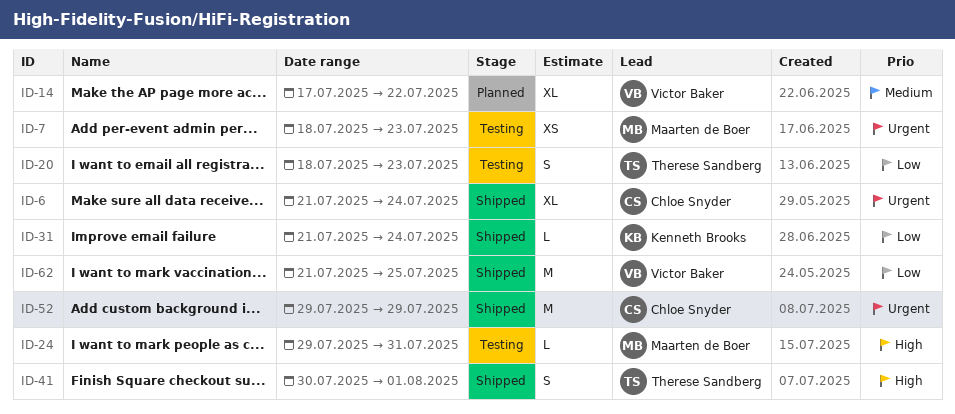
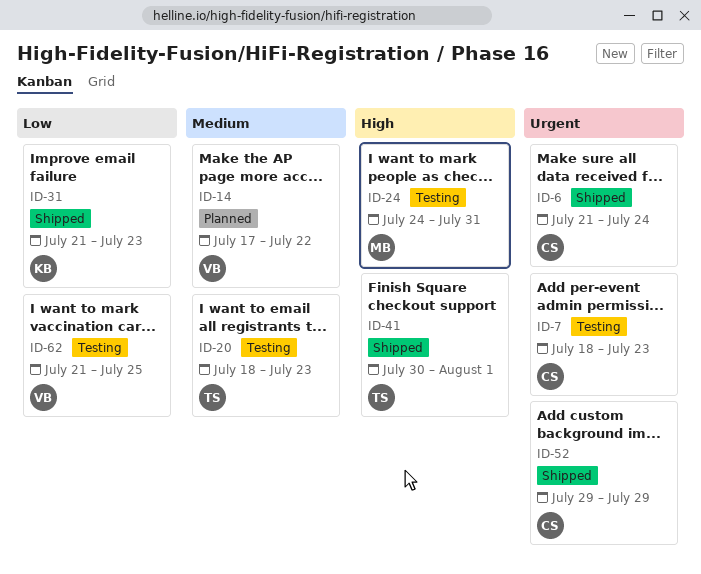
ID-7, owner: Maarten de Boer -> Chloe Snyder
ID-20, priority: Low -> Medium
ID-24, start: Jul 29 -> Jul 24
ID-31, due: Jul 24 -> Jul 23
ID-62, status: Shipped -> Testing

